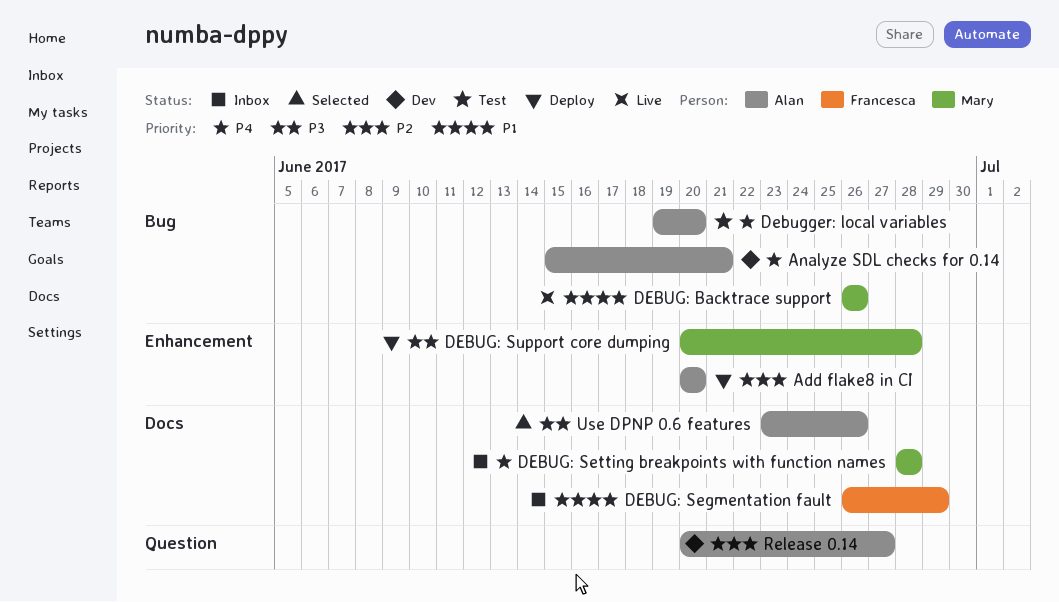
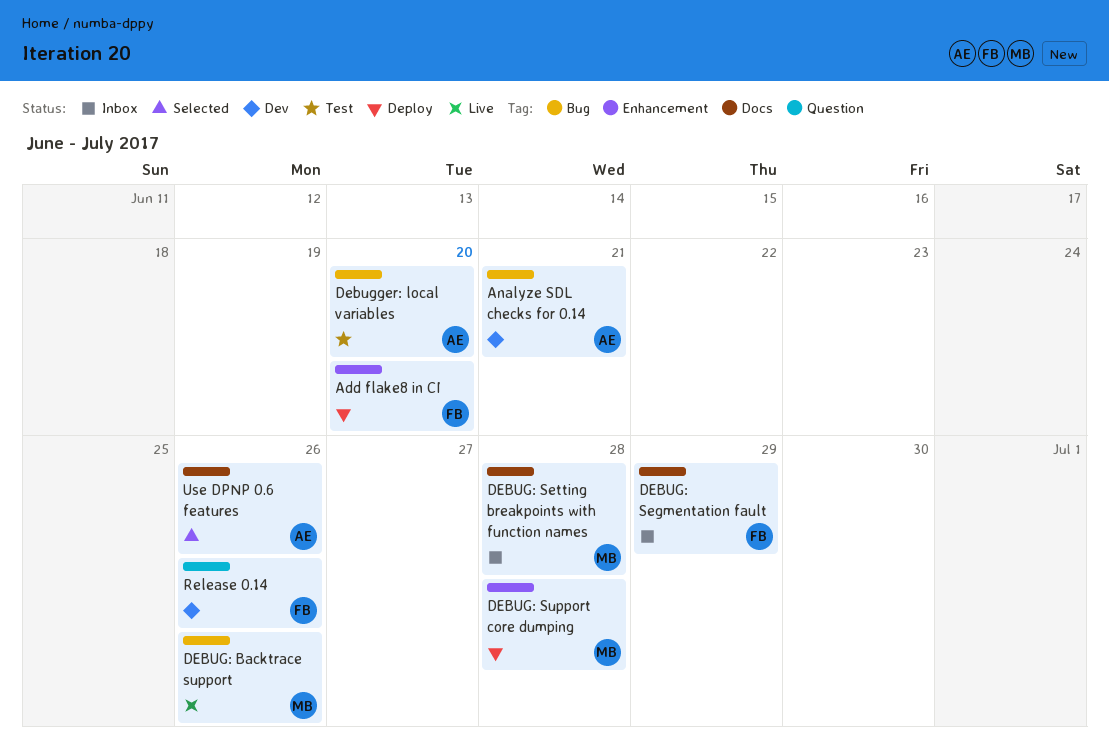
Add flake8 in CI, owner: Alan -> Francesca
Release 0.14, owner: Alan -> Francesca
Release 0.14, due: Jun 27 -> Jun 26

